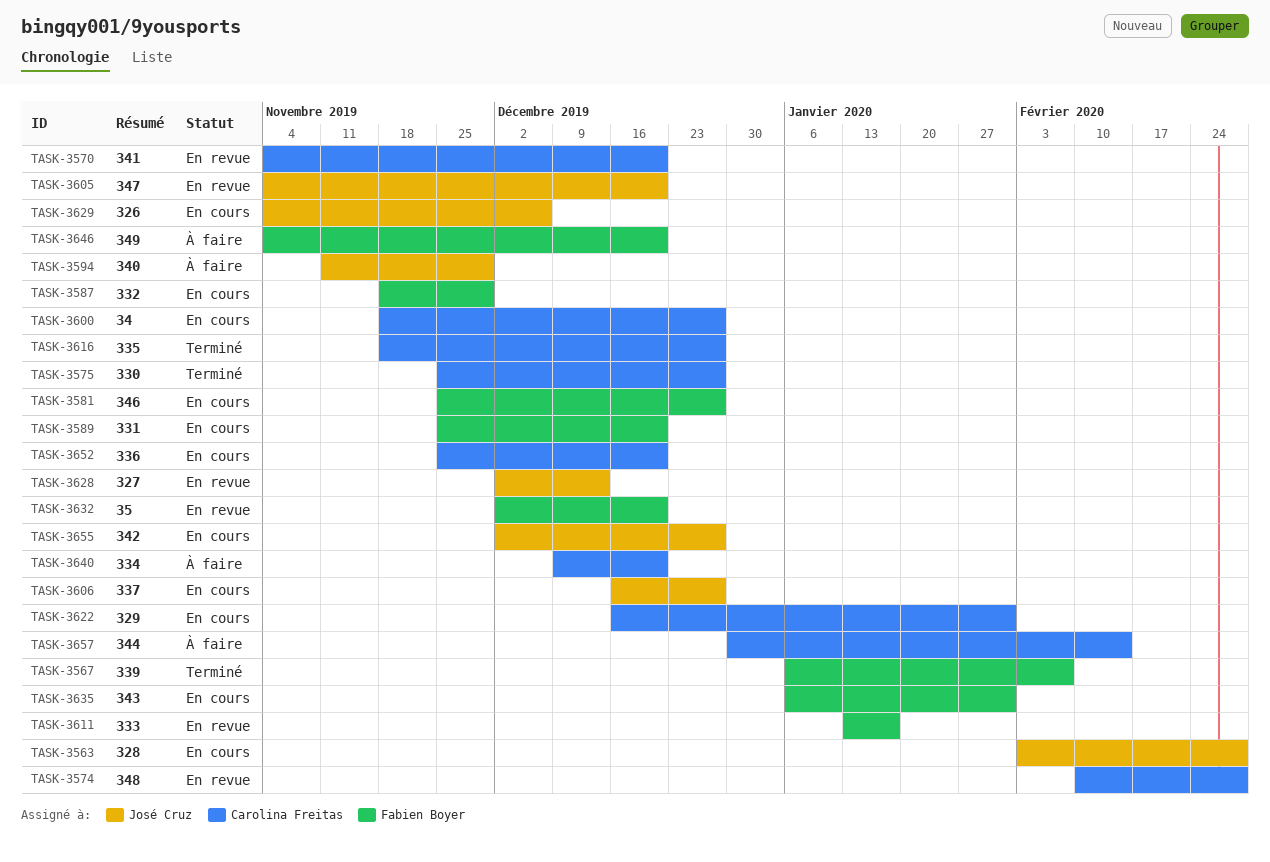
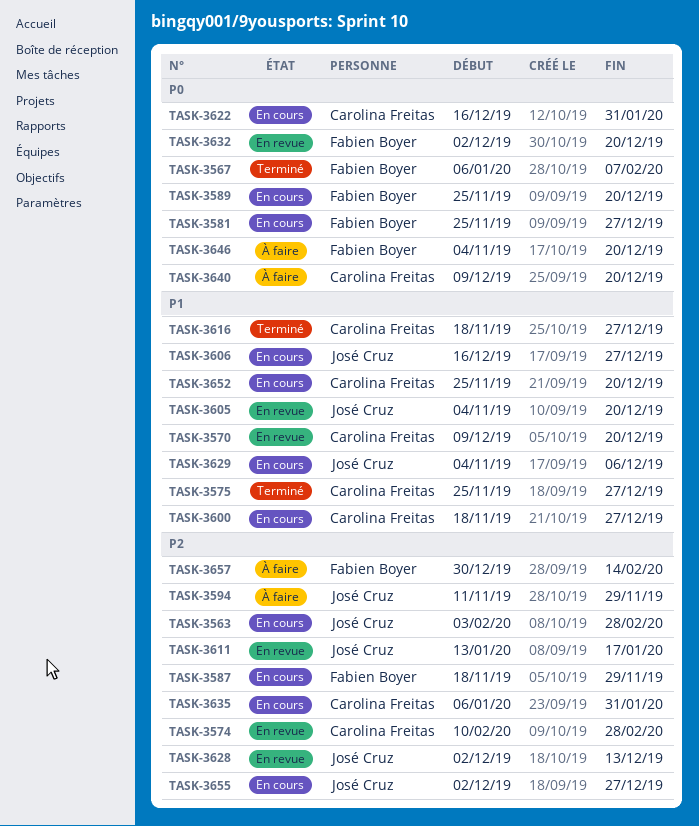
TASK-3570, start: Nov 4 -> Dec 9
TASK-3611, owner: Fabien Boyer -> José Cruz
TASK-3635, owner: Fabien Boyer -> Carolina Freitas
TASK-3657, owner: Carolina Freitas -> Fabien Boyer

